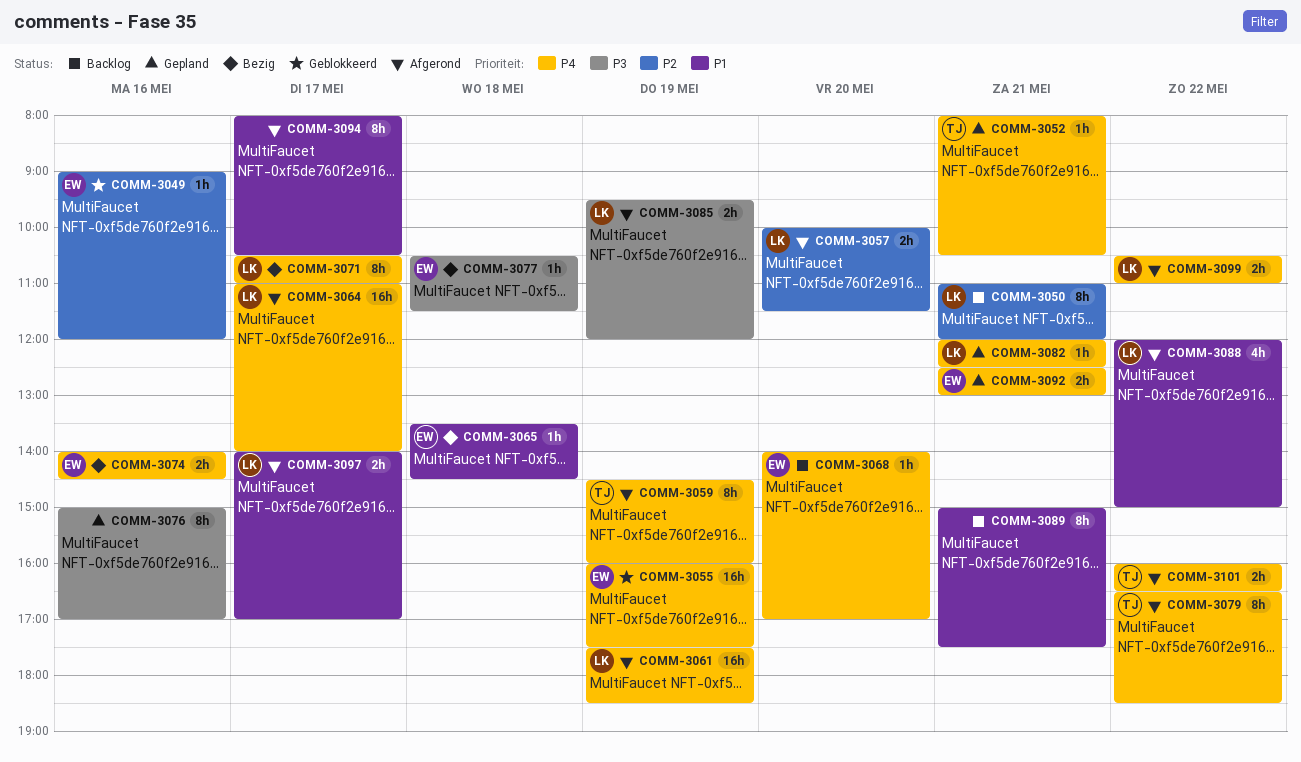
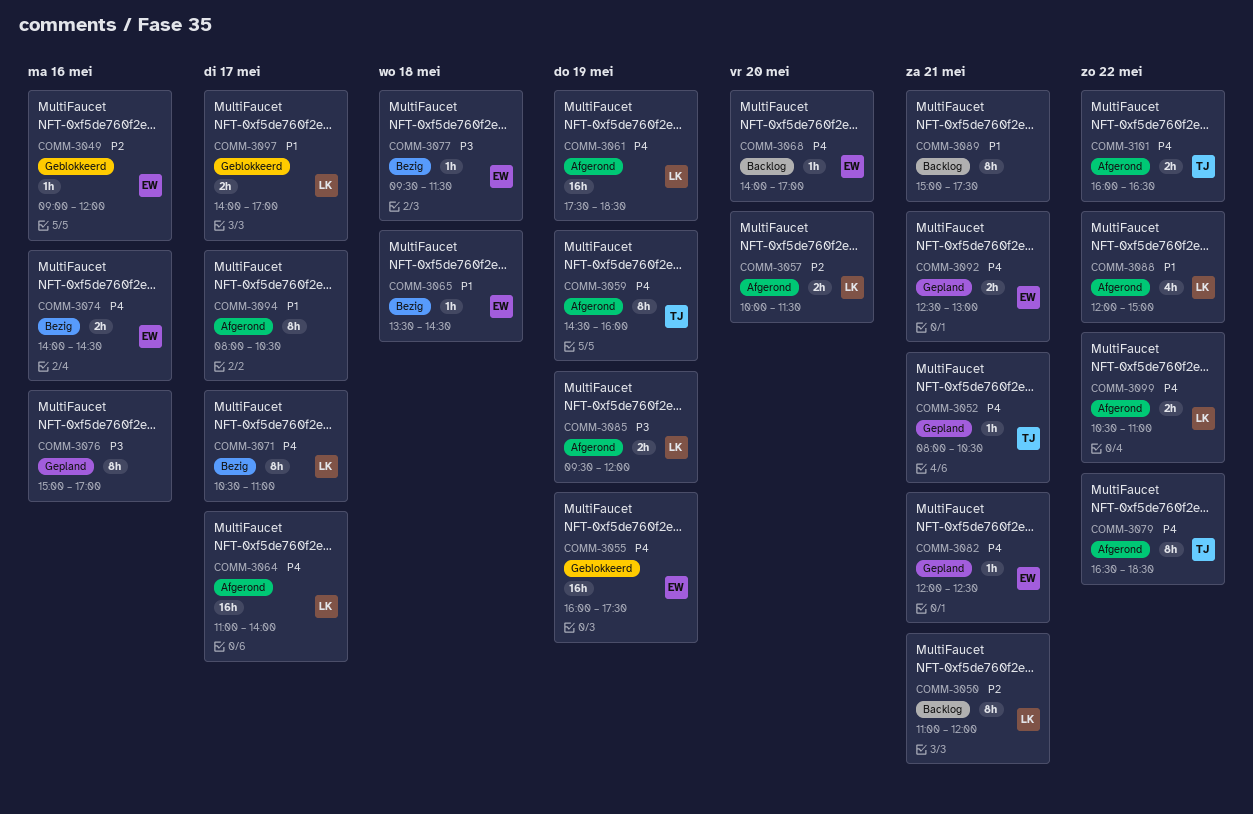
COMM-3077, begins: 10:30 -> 09:30
COMM-3082, owner: LK -> EW
COMM-3097, status: Afgerond -> Geblokkeerd

